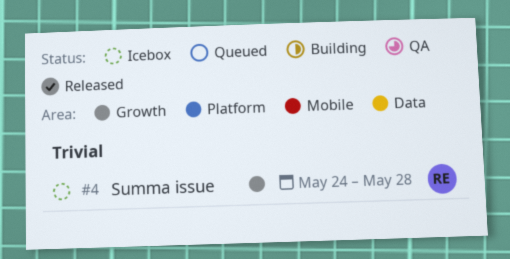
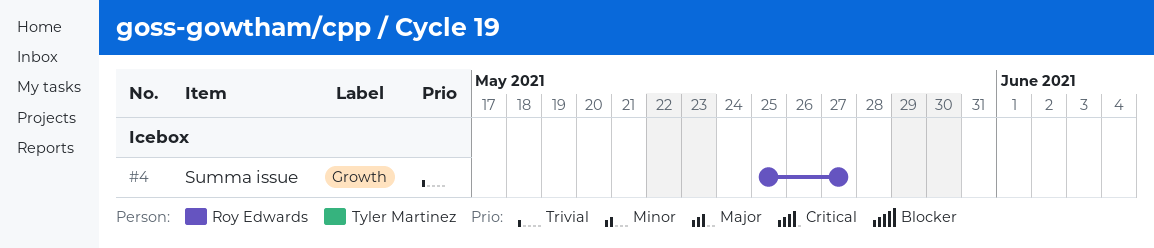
#4, start: May 24 -> May 25
#4, due: May 28 -> May 27

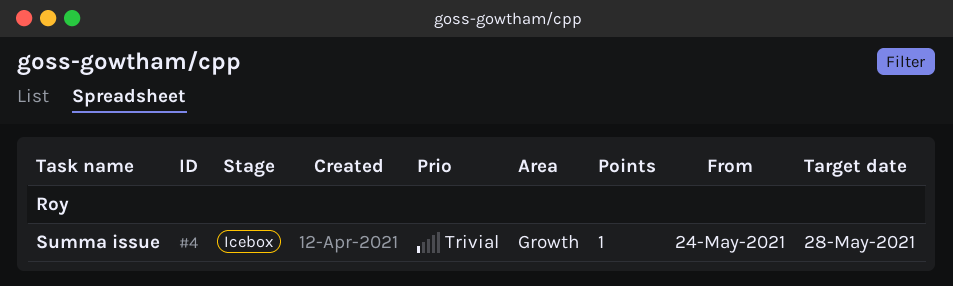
#4, start: May 25 -> May 24
#4, due: May 27 -> May 28

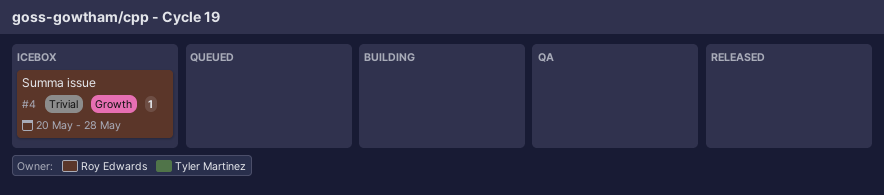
#4, start: May 24 -> May 20

